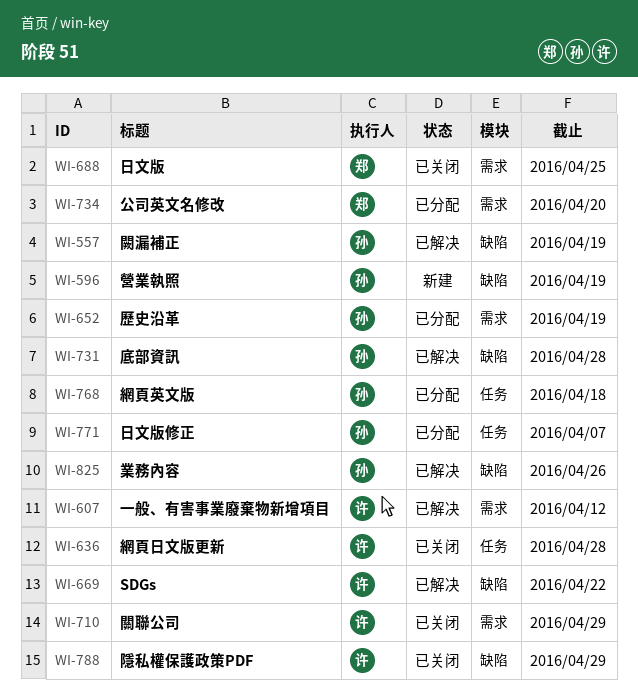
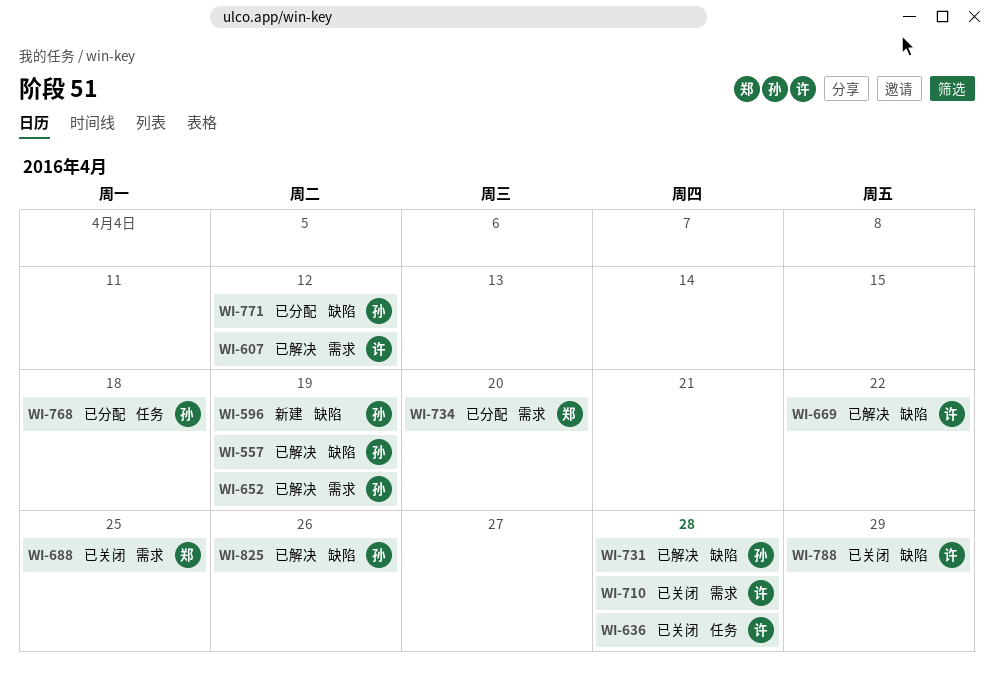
WI-652, status: 已分配 -> 已解决
WI-710, due: Apr 29 -> Apr 28
WI-771, label: 任务 -> 缺陷
WI-771, due: Apr 7 -> Apr 12

